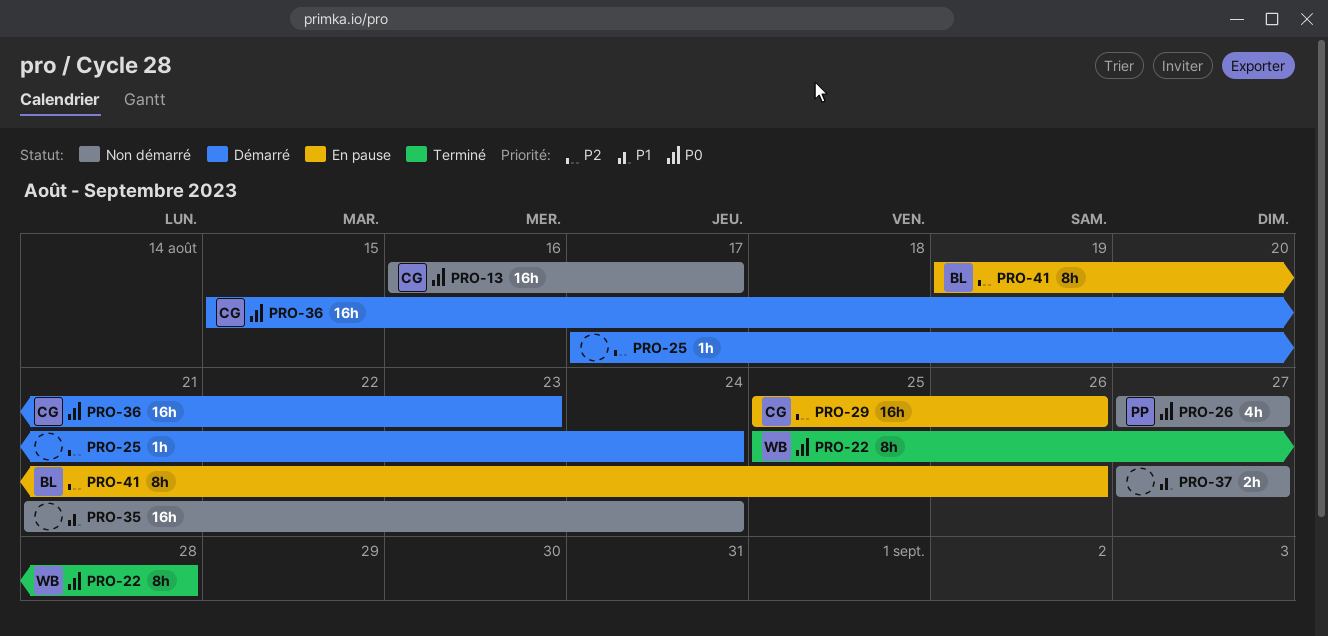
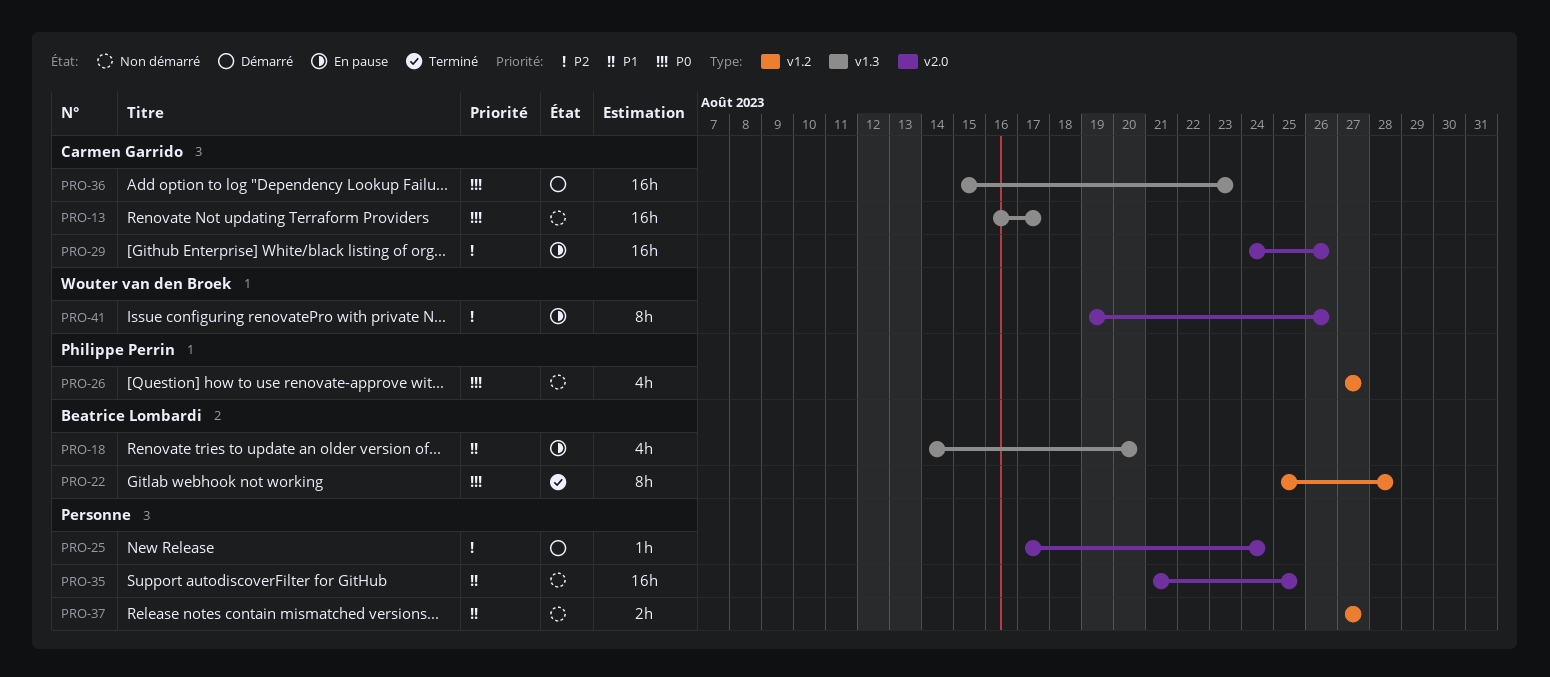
PRO-18: none -> present
PRO-22, owner: Wouter van den Broek -> Beatrice Lombardi
PRO-29, start: Aug 25 -> Aug 24
PRO-35, due: Aug 24 -> Aug 25
PRO-41, owner: Beatrice Lombardi -> Wouter van den Broek

